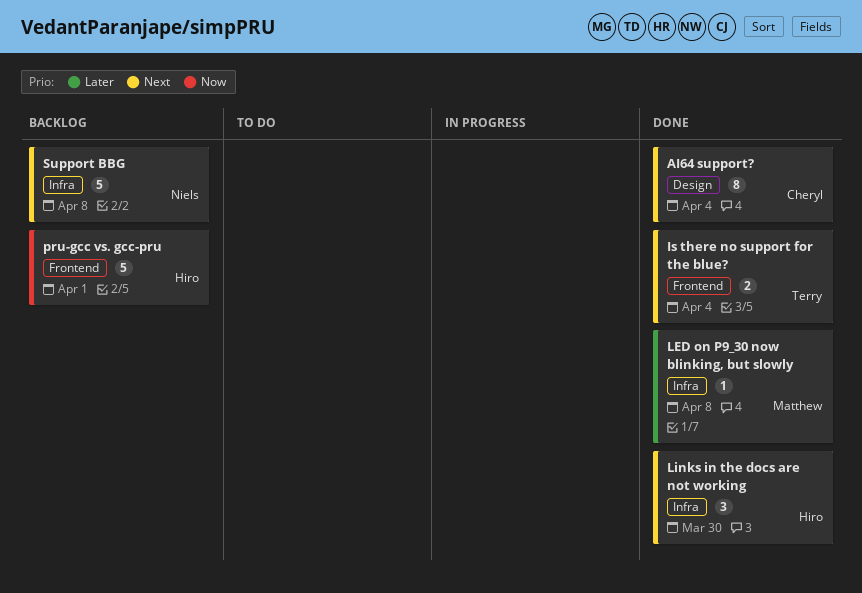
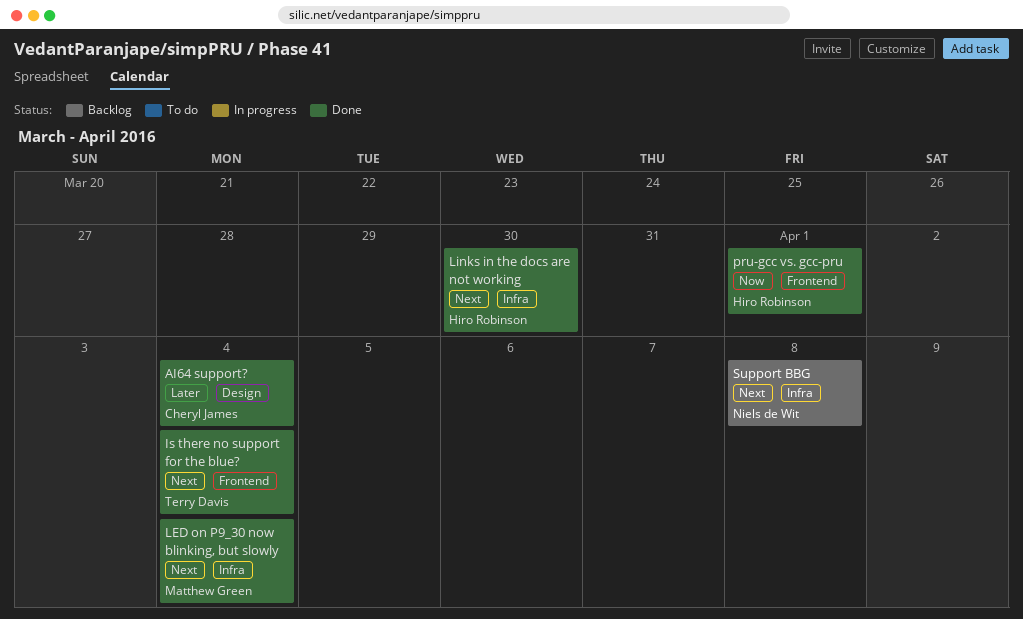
AI64 support?, priority: Next -> Later
LED on P9_30 now blinking, but slowly, priority: Later -> Next
LED on P9_30 now blinking, but slowly, due: Apr 8 -> Apr 4
pru-gcc vs. gcc-pru, status: Backlog -> Done

